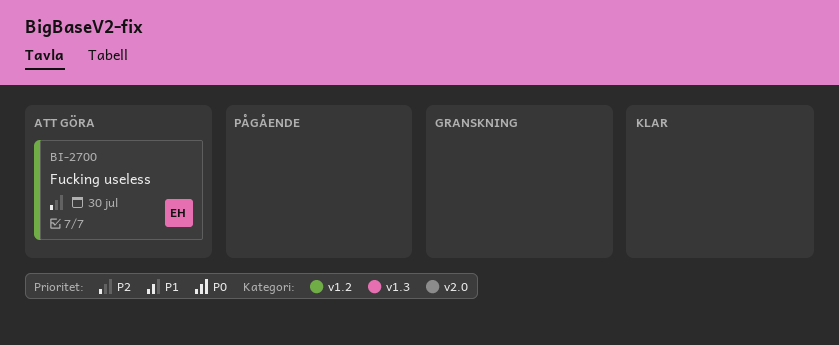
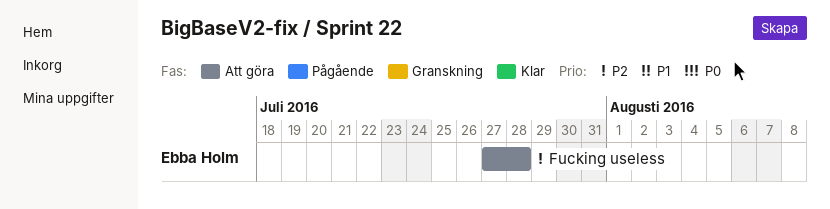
Fucking useless, due: Jul 30 -> Jul 28

